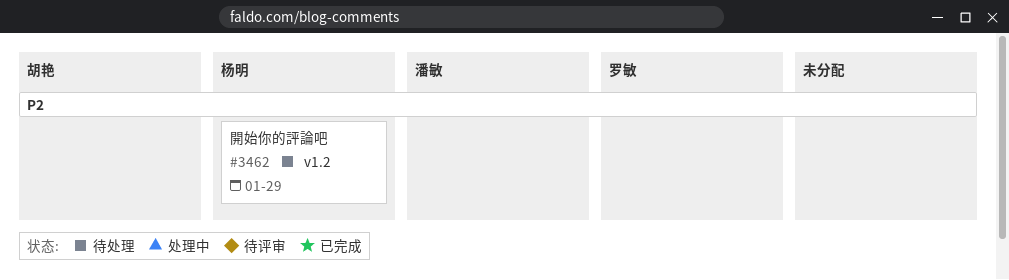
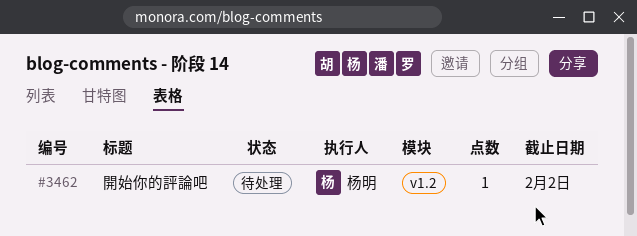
#3462, due: Jan 29 -> Feb 2

